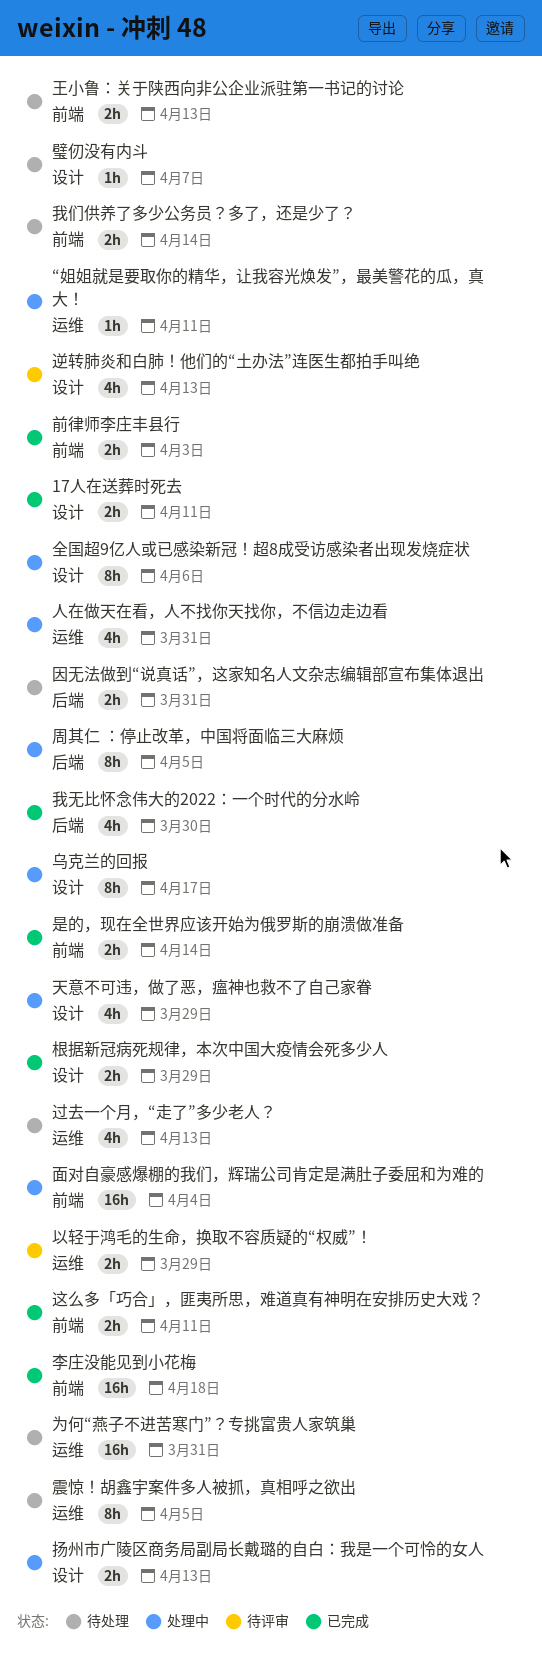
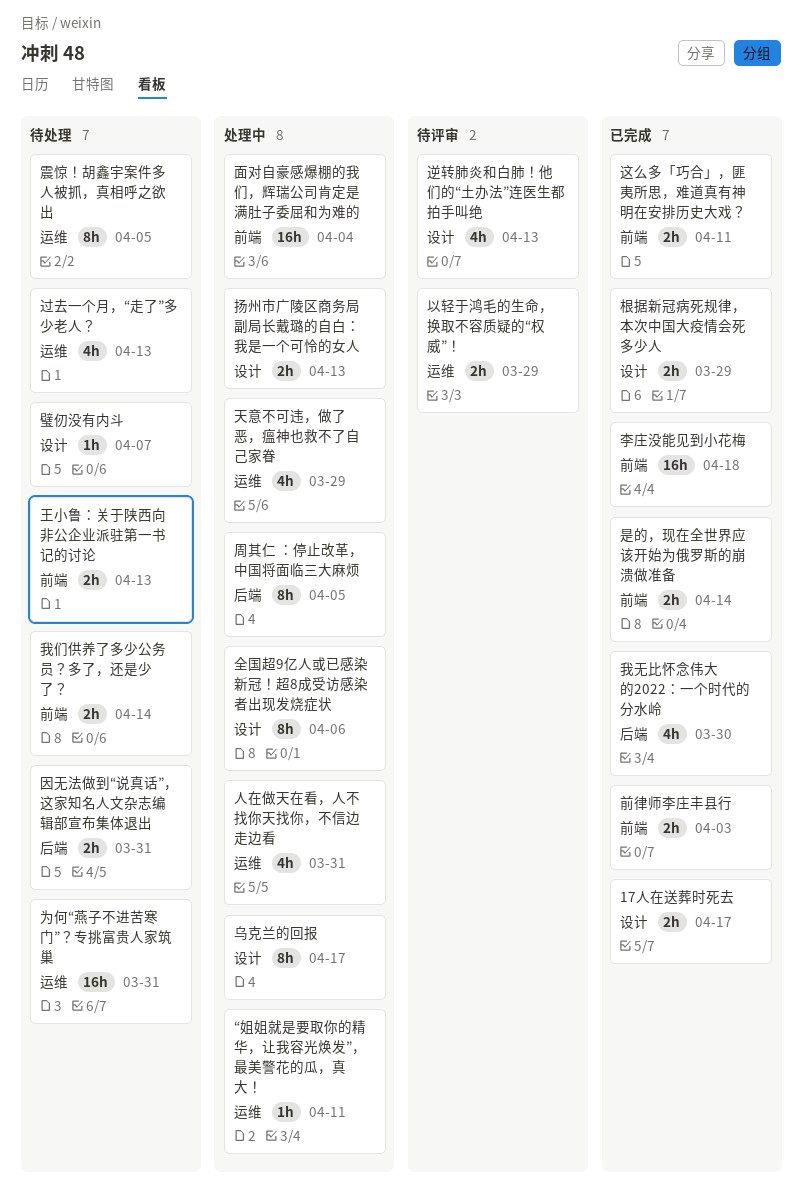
17人在送葬时死去, due: Apr 11 -> Apr 17
天意不可违，做了恶，瘟神也救不了自己家眷, label: 设计 -> 运维

